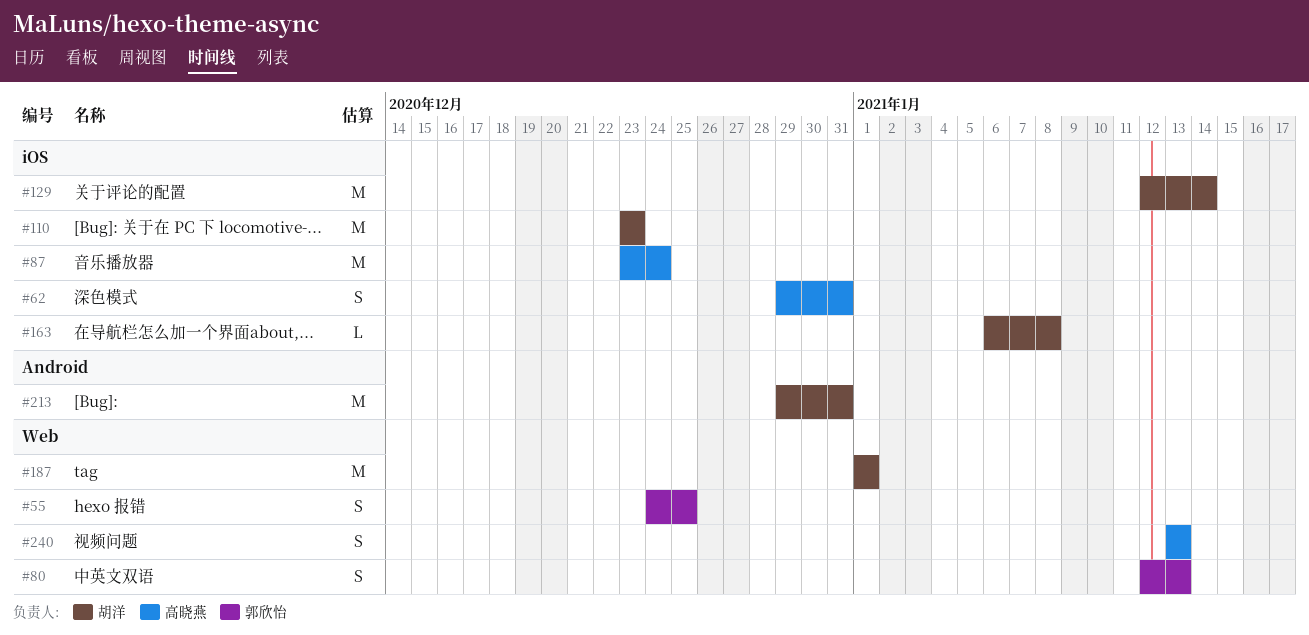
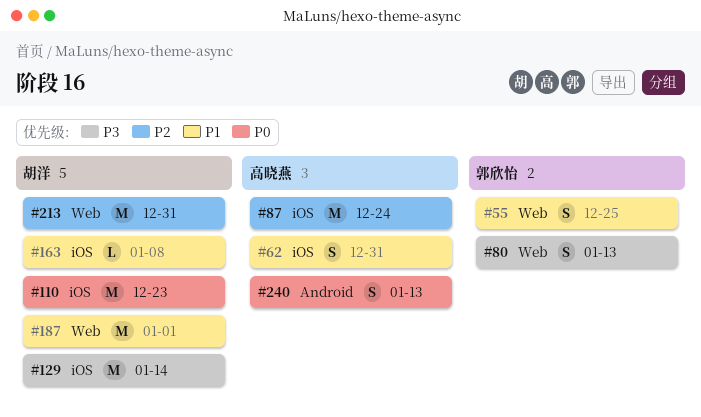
#213, label: Android -> Web
#240, label: Web -> Android

